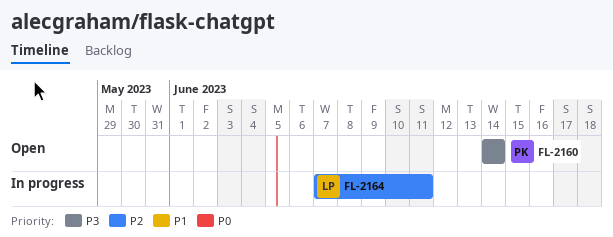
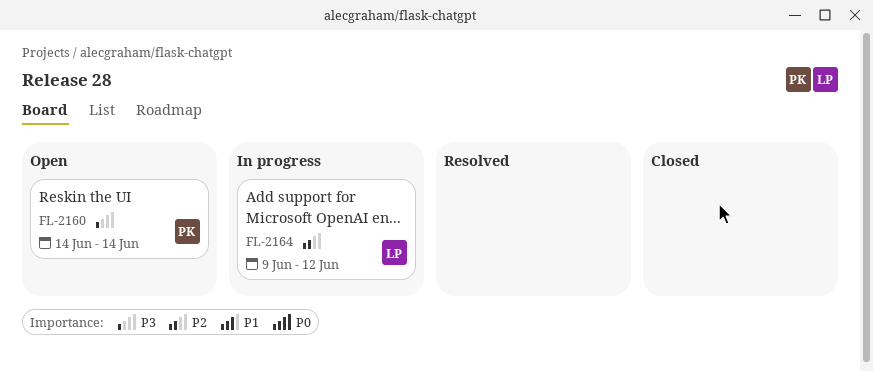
FL-2164, start: Jun 7 -> Jun 9
FL-2164, due: Jun 11 -> Jun 12

